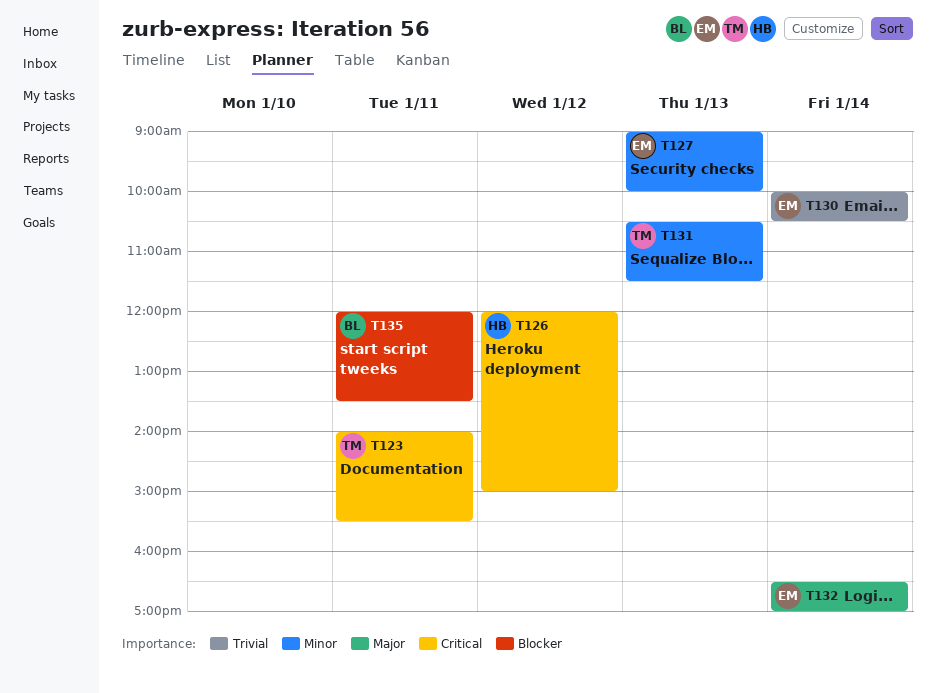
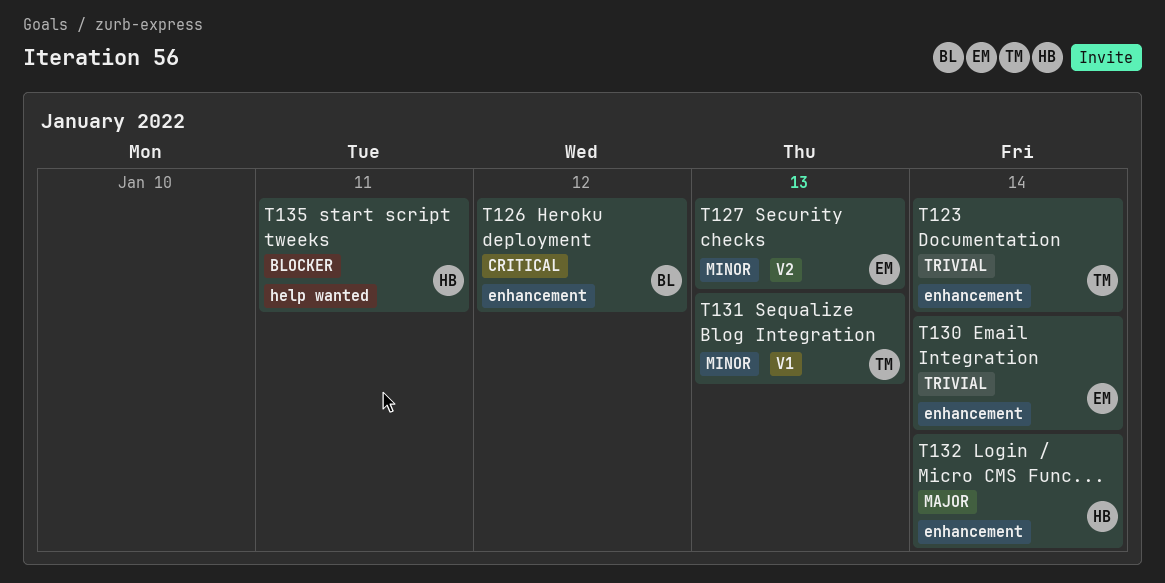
T123, priority: Critical -> Trivial
T123, day: Jan 11 -> Jan 14
T126, owner: HB -> BL
T132, owner: EM -> HB
T135, owner: BL -> HB

